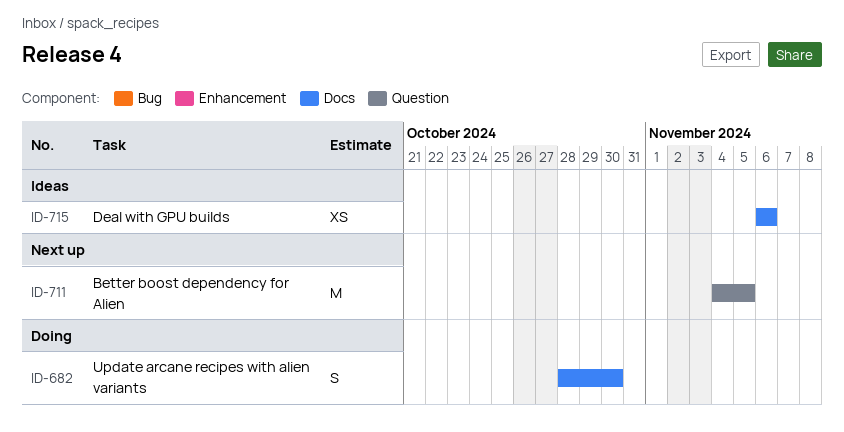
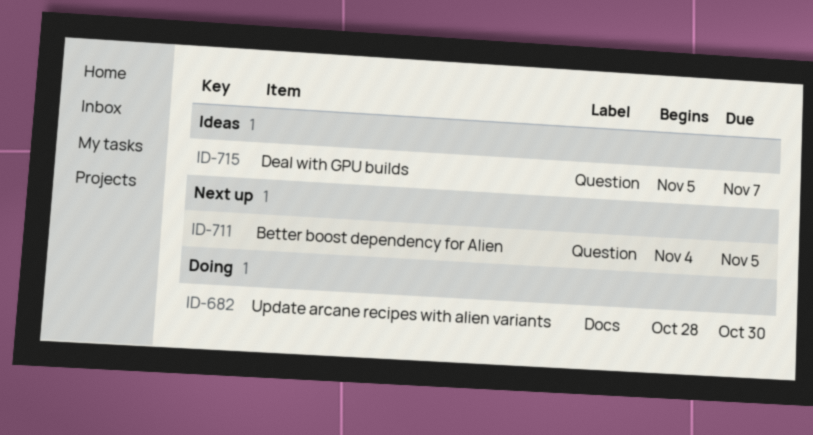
ID-715, label: Docs -> Question
ID-715, start: Nov 6 -> Nov 5
ID-715, due: Nov 6 -> Nov 7

